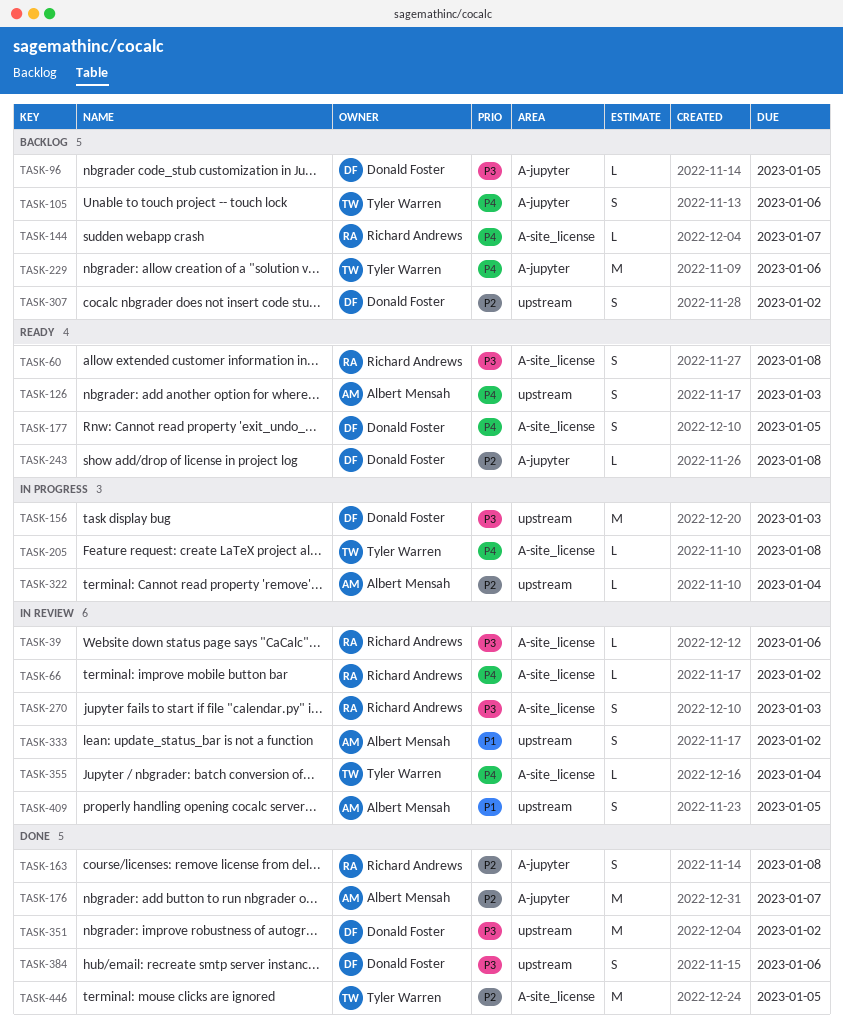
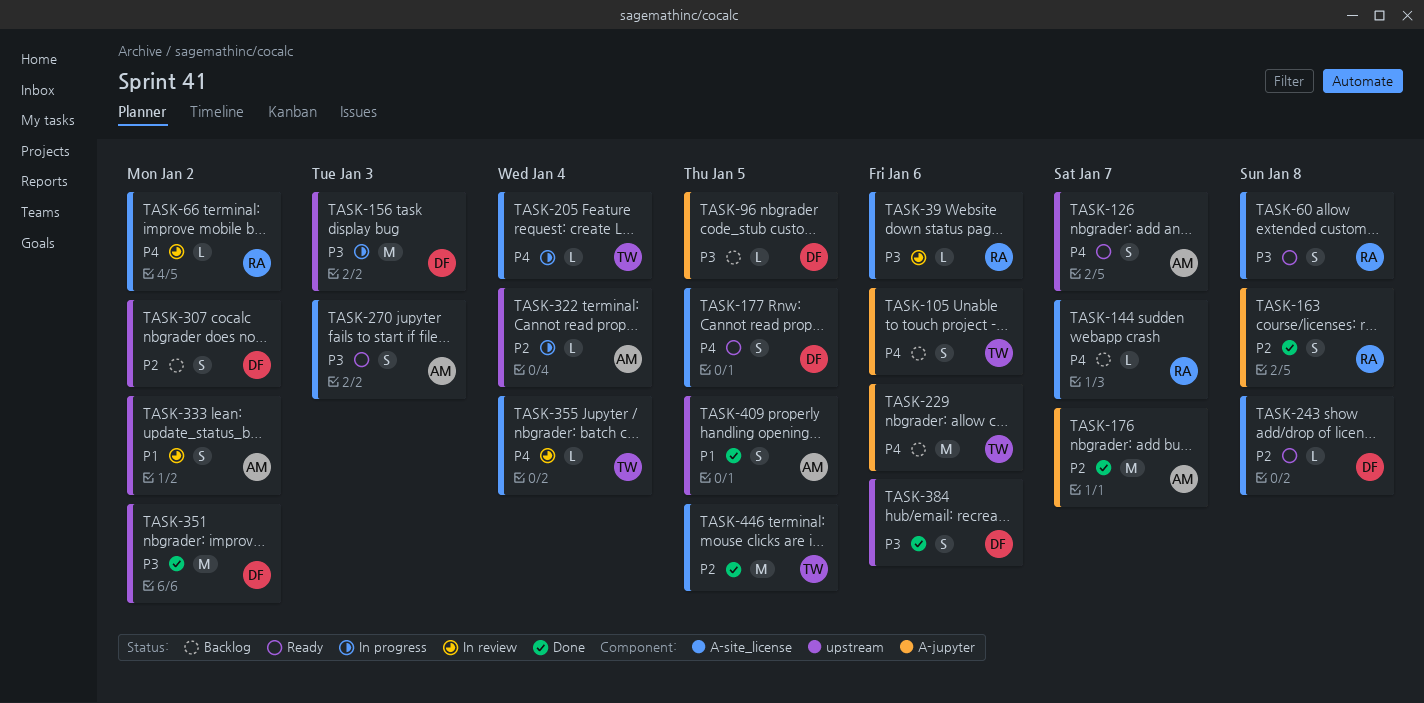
TASK-126, due: Jan 3 -> Jan 7
TASK-205, due: Jan 8 -> Jan 4
TASK-243, label: A-jupyter -> A-site_license
TASK-270, status: In review -> Ready
TASK-270, owner: Richard Andrews -> Albert Mensah
TASK-409, status: In review -> Done

